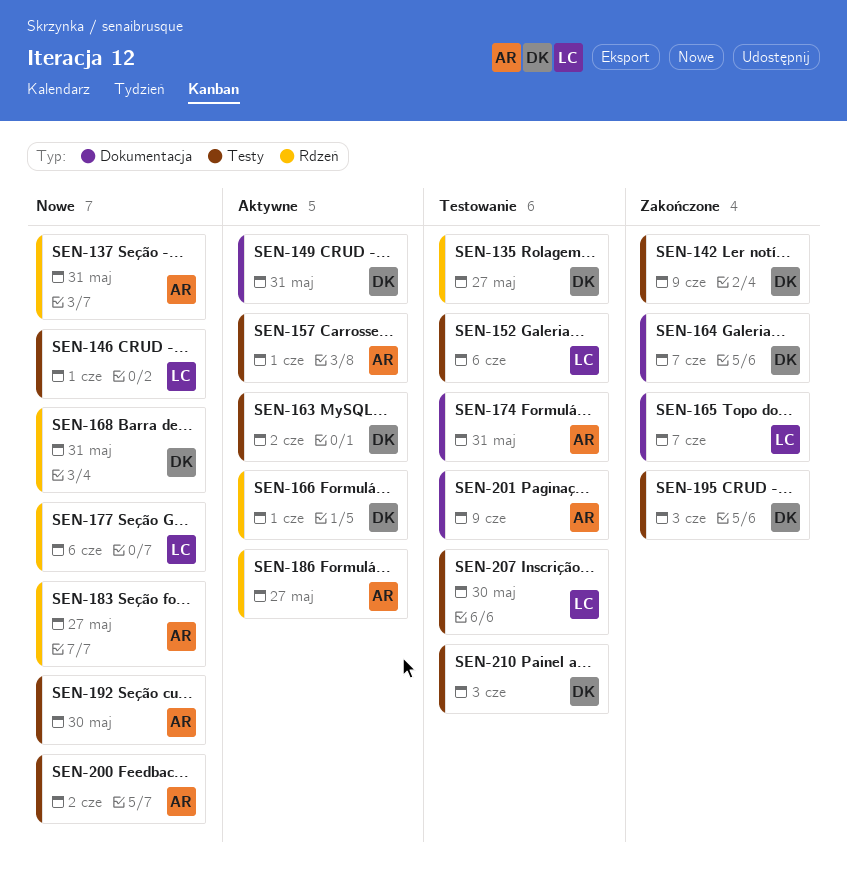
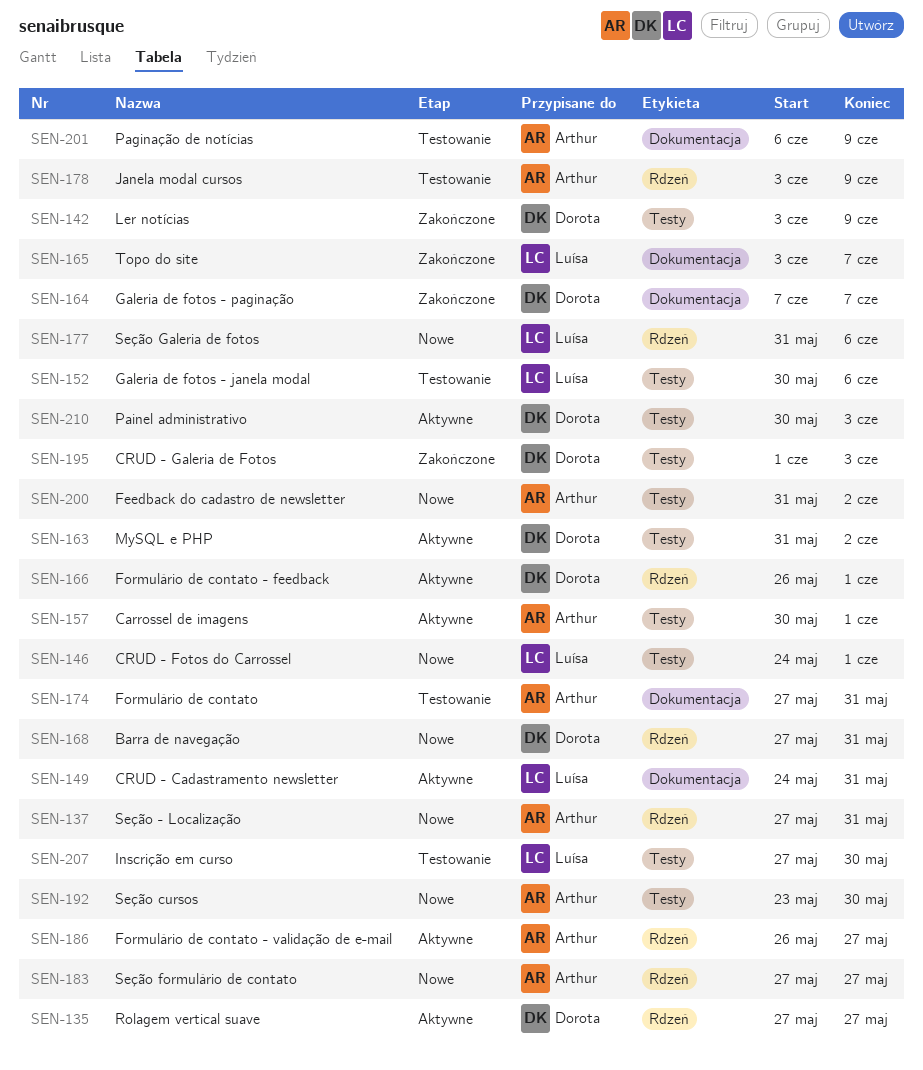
SEN-135, status: Testowanie -> Aktywne
SEN-149, owner: Dorota -> Luísa
SEN-178: none -> present
SEN-210, status: Testowanie -> Aktywne

